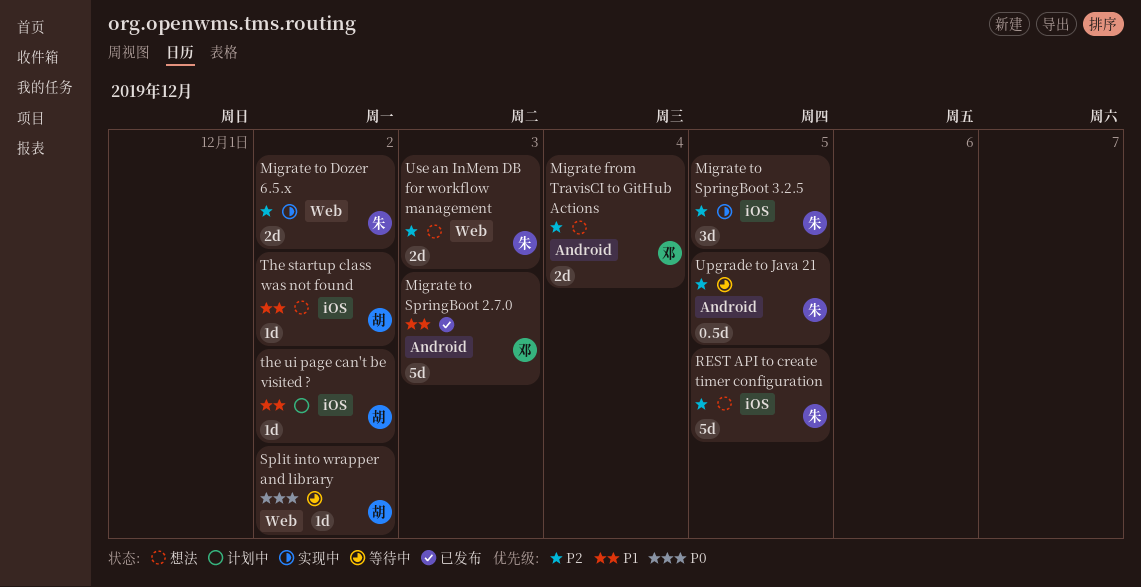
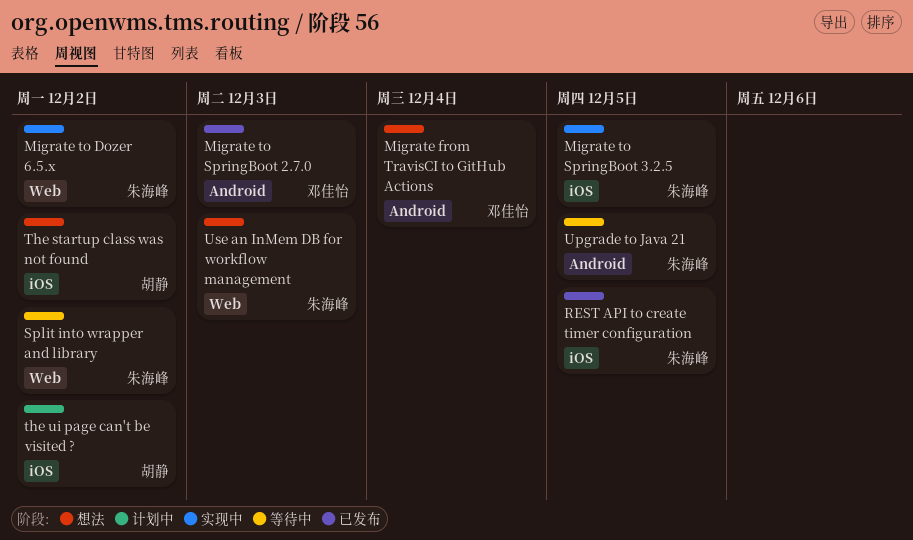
REST API to create timer configuration, status: 想法 -> 已发布
Split into wrapper and library, owner: 胡静 -> 朱海峰

